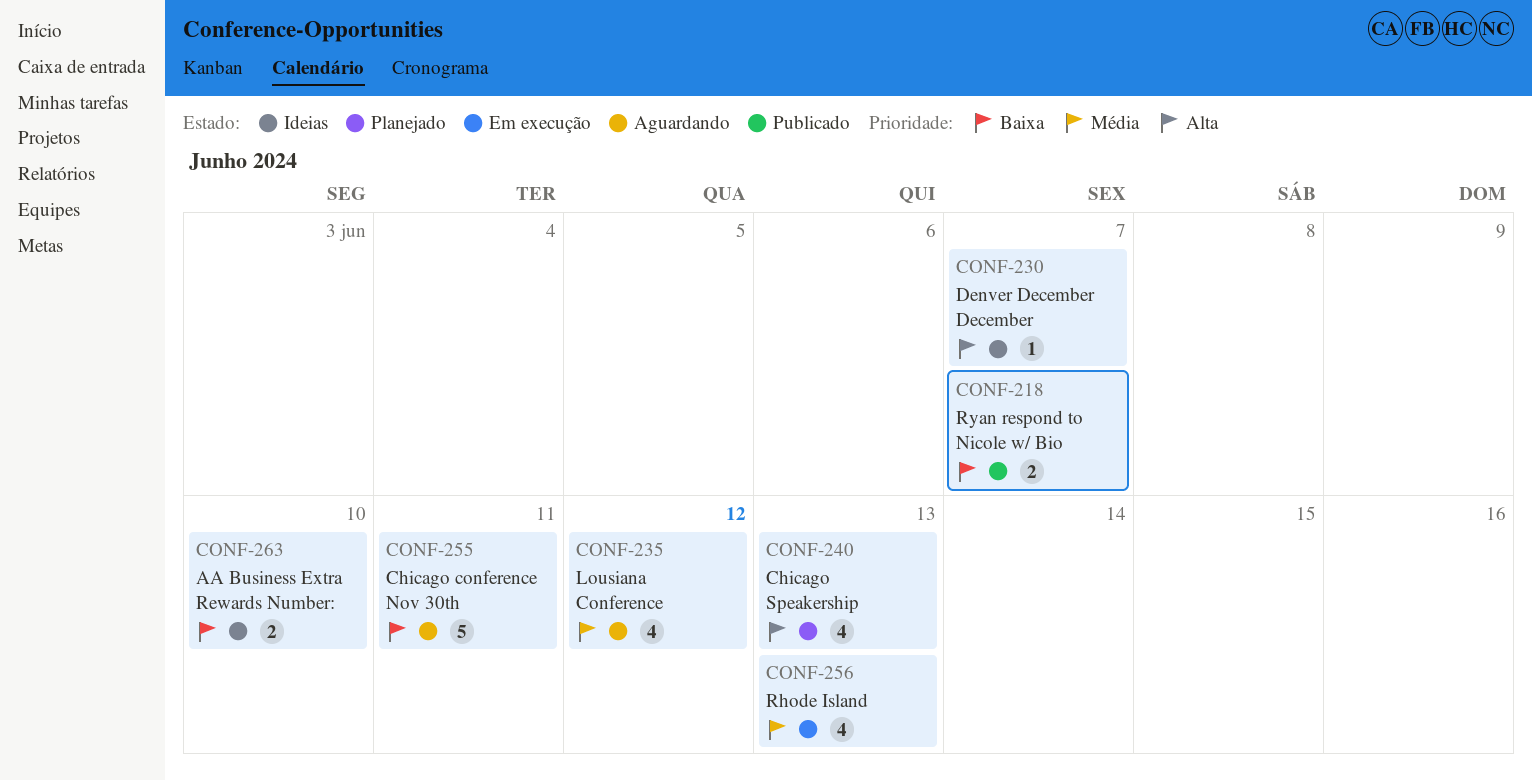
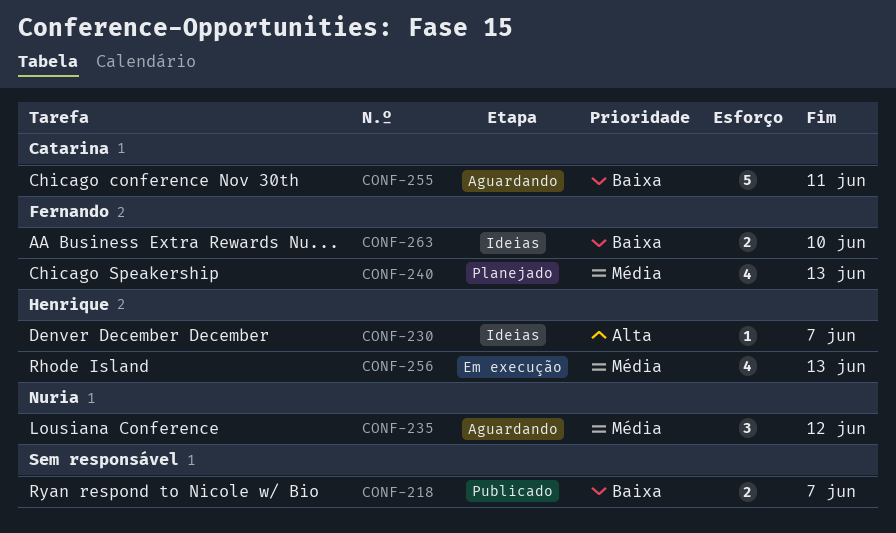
CONF-235, estimate: 4 -> 3
CONF-240, priority: Alta -> Média

